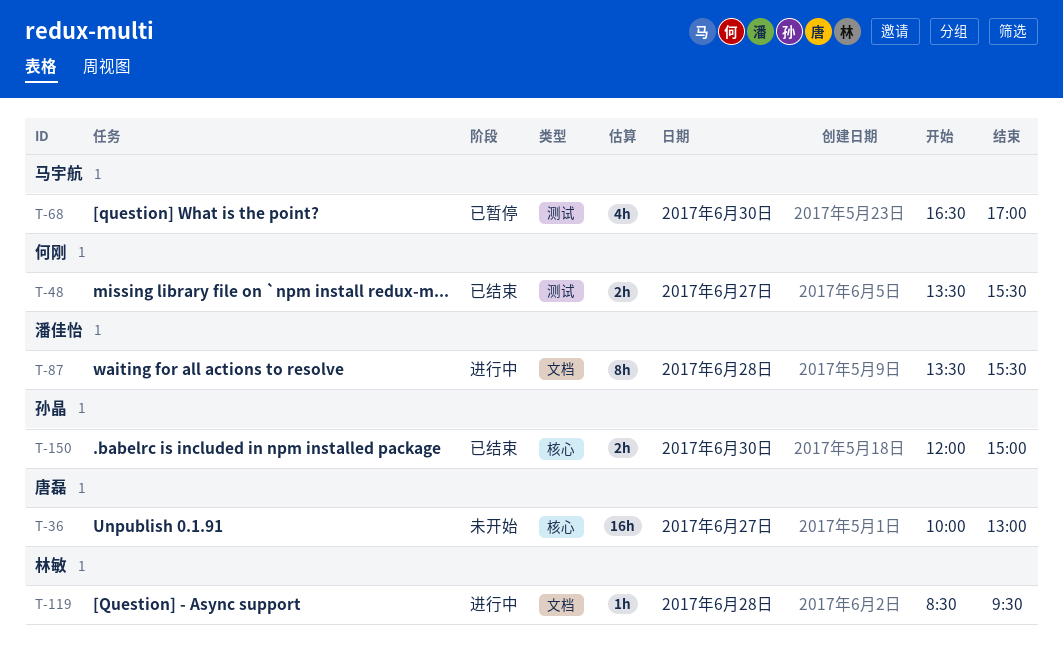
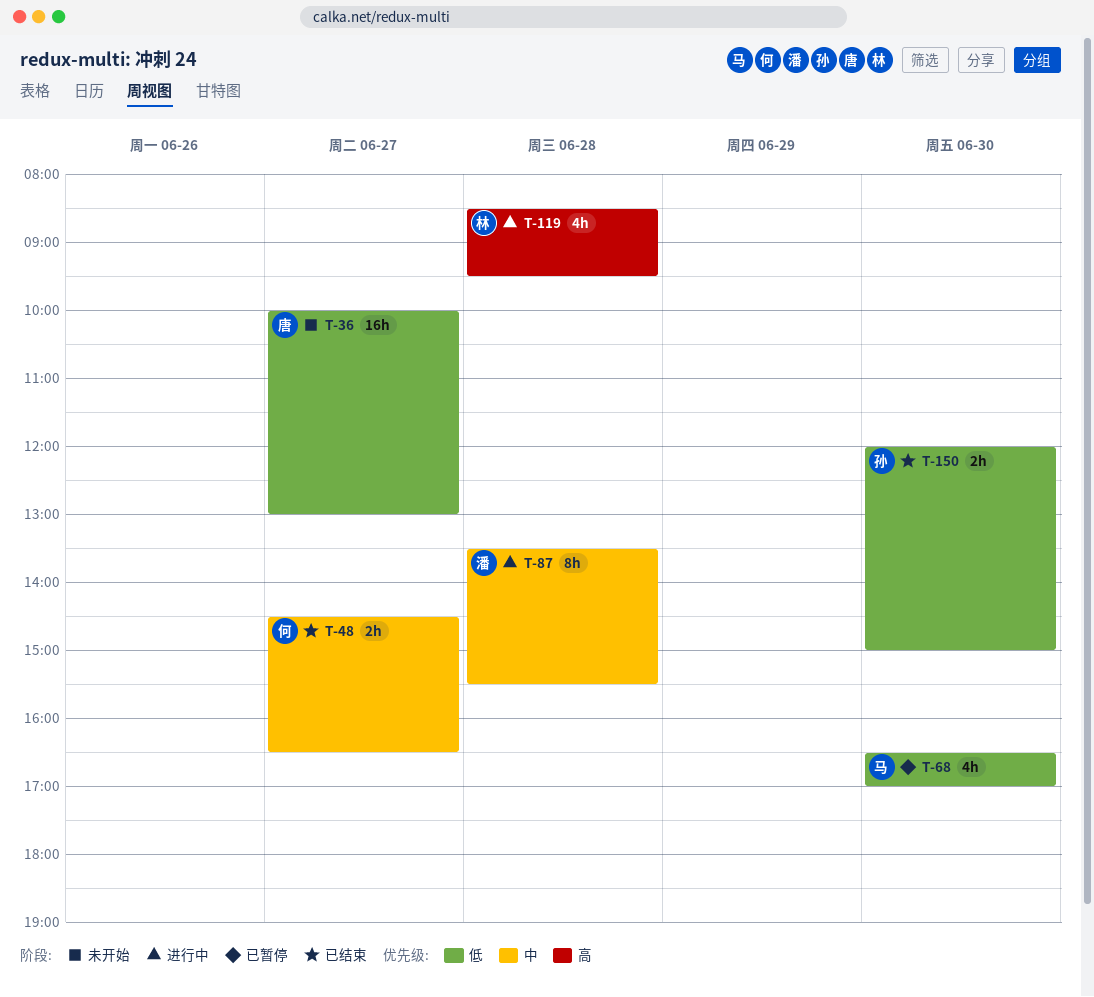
T-48, begins: 13:30 -> 14:30
T-48, ends: 15:30 -> 16:30
T-119, estimate: 1h -> 4h

